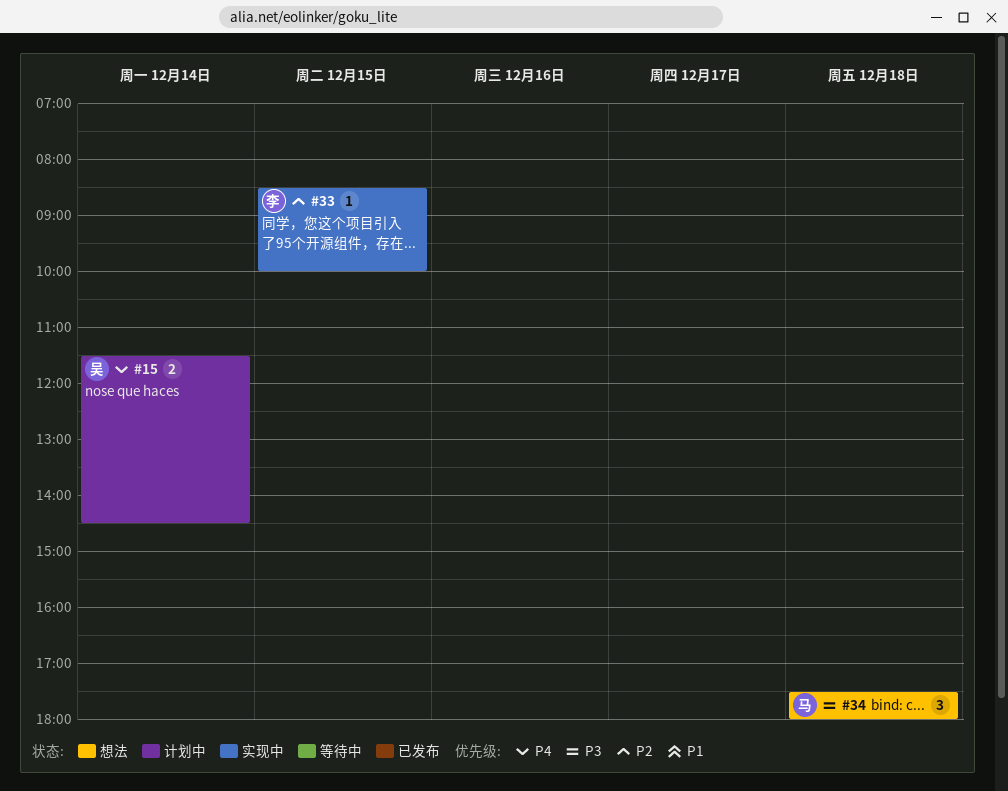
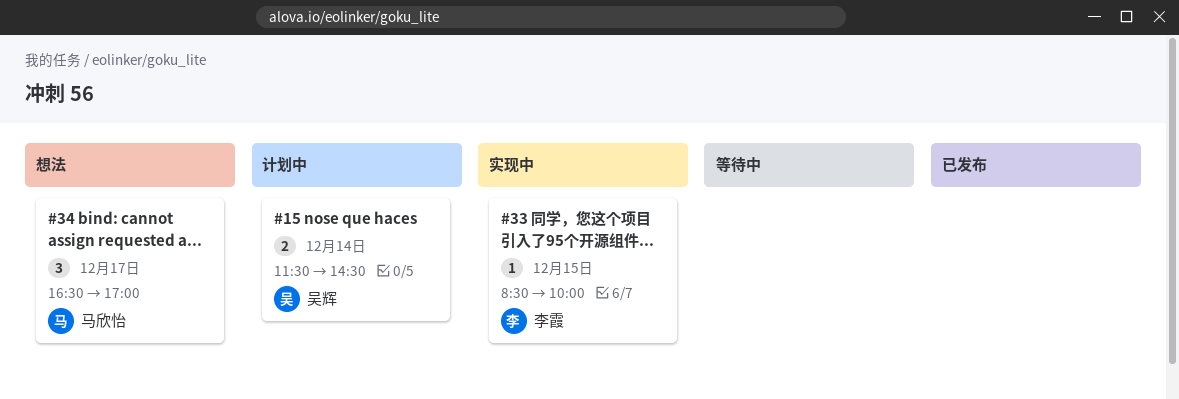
#34, day: Dec 18 -> Dec 17
#34, begins: 17:30 -> 16:30
#34, ends: 18:00 -> 17:00

